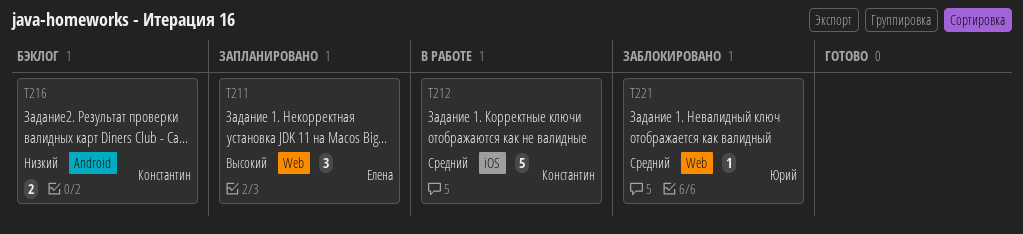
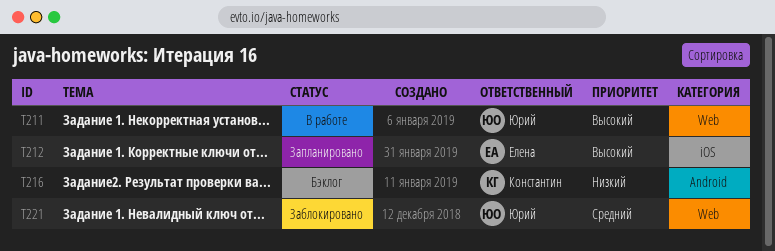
T211, status: Запланировано -> В работе
T211, owner: Елена -> Юрий
T212, status: В работе -> Запланировано
T212, owner: Константин -> Елена
T212, priority: Средний -> Высокий

